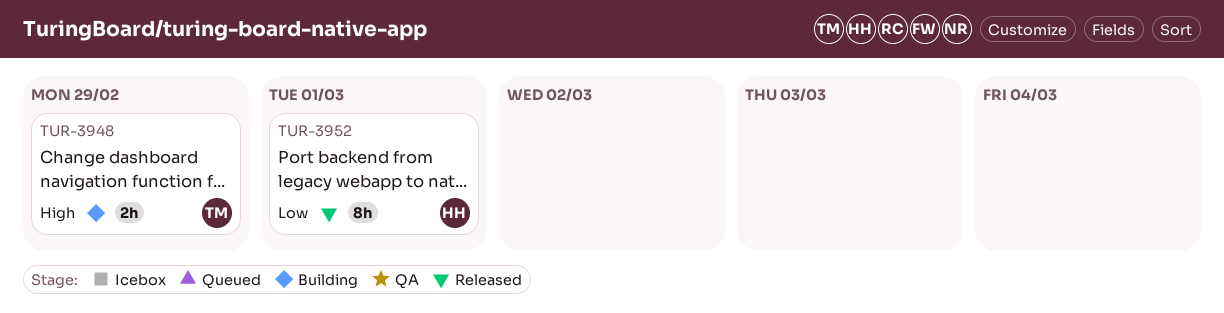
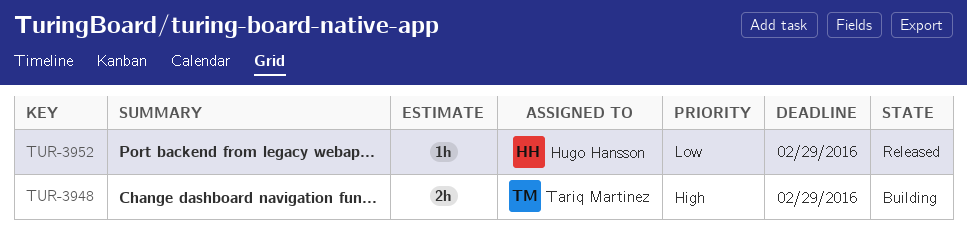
TUR-3952, estimate: 8h -> 1h
TUR-3952, due: Mar 1 -> Feb 29

